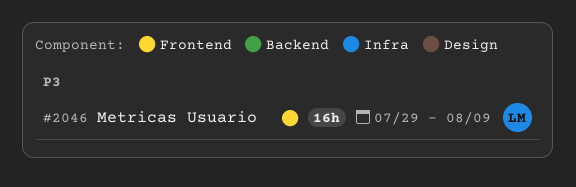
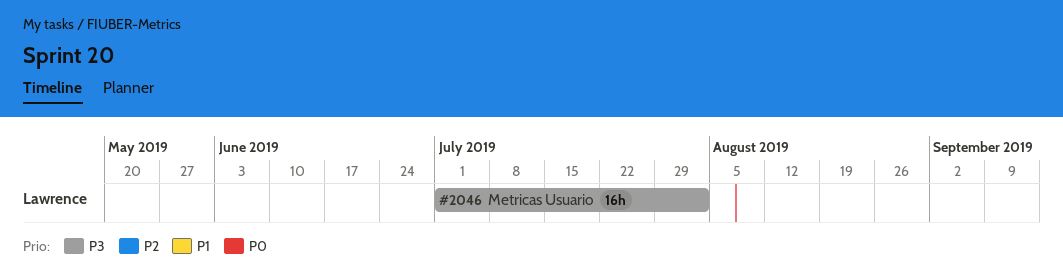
#2046, start: Jul 29 -> Jul 1
#2046, due: Aug 9 -> Aug 2

